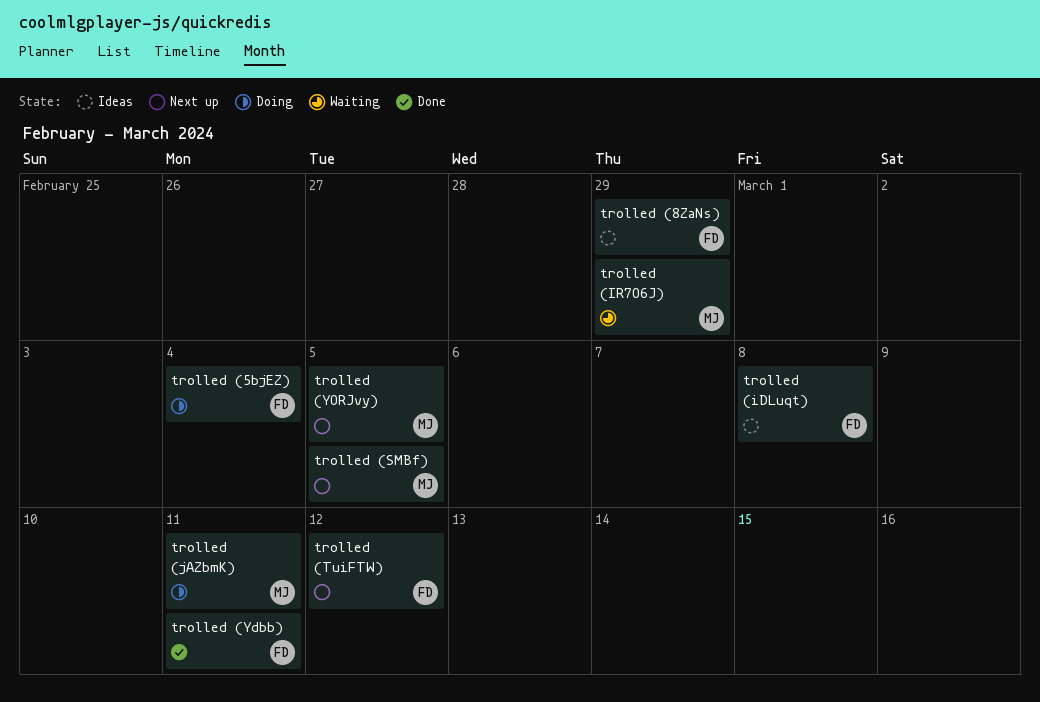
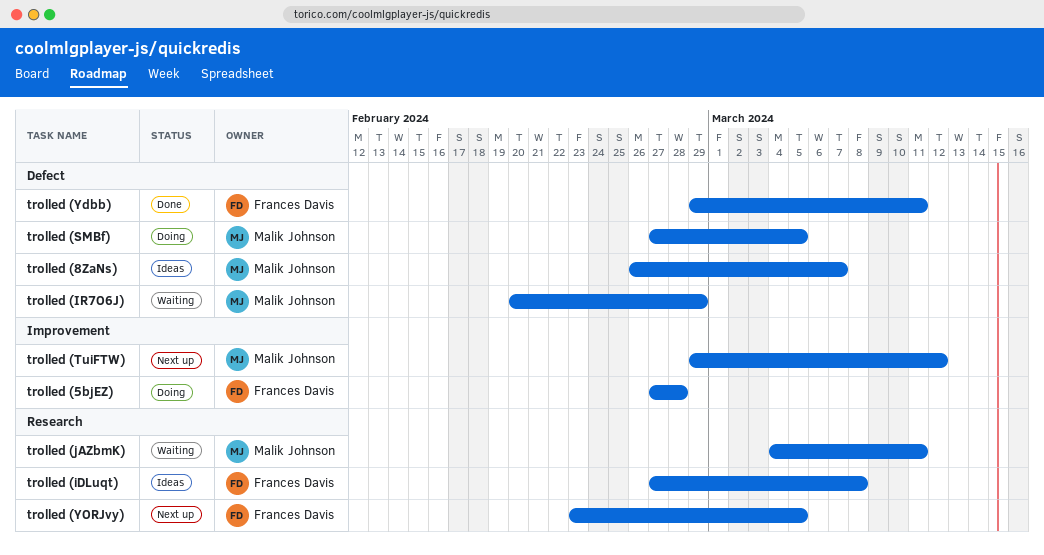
trolled (5bjEZ), due: Mar 4 -> Feb 28
trolled (8ZaNs), owner: Frances Davis -> Malik Johnson
trolled (8ZaNs), due: Feb 29 -> Mar 7
trolled (jAZbmK), status: Doing -> Waiting
trolled (SMBf), status: Next up -> Doing
trolled (TuiFTW), owner: Frances Davis -> Malik Johnson
trolled (YORJvy), owner: Malik Johnson -> Frances Davis

